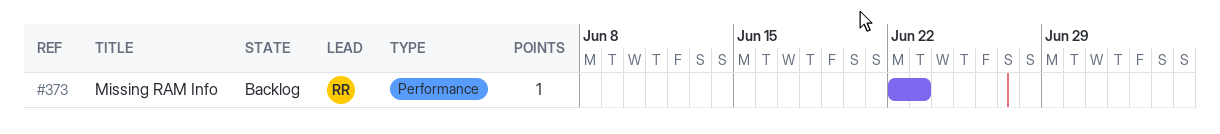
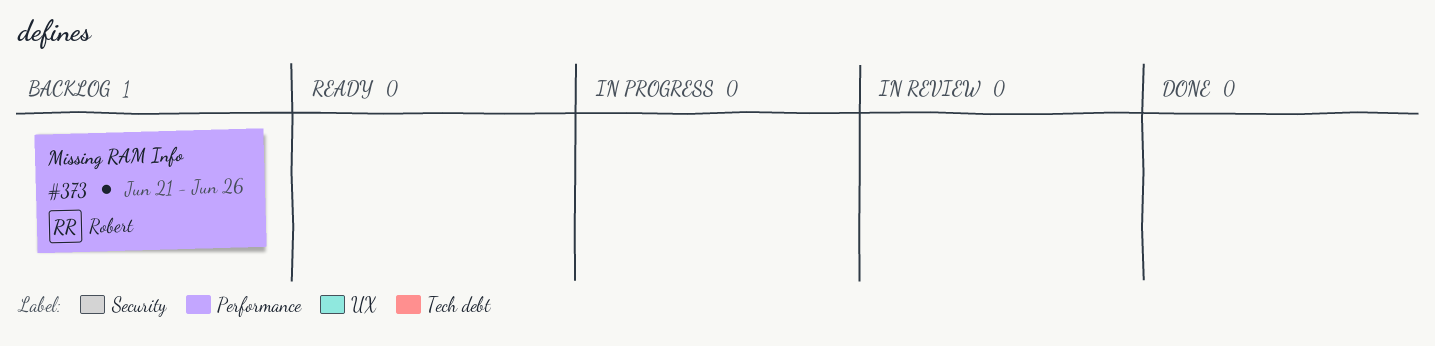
#373, start: Jun 22 -> Jun 21
#373, due: Jun 23 -> Jun 26

